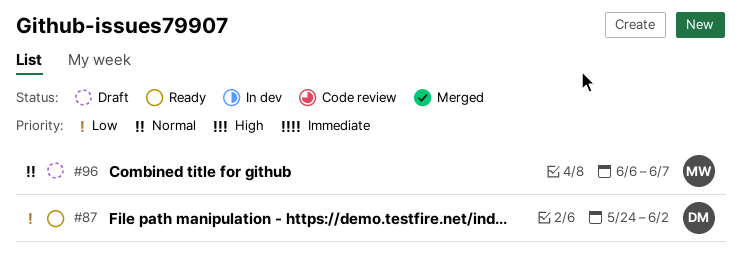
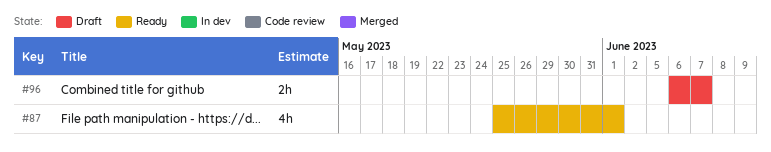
#87, start: May 24 -> May 25
#87, due: Jun 2 -> Jun 1

